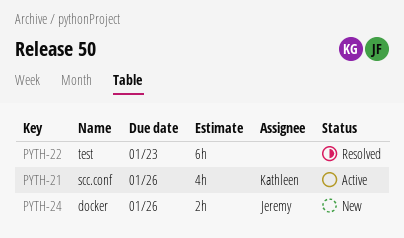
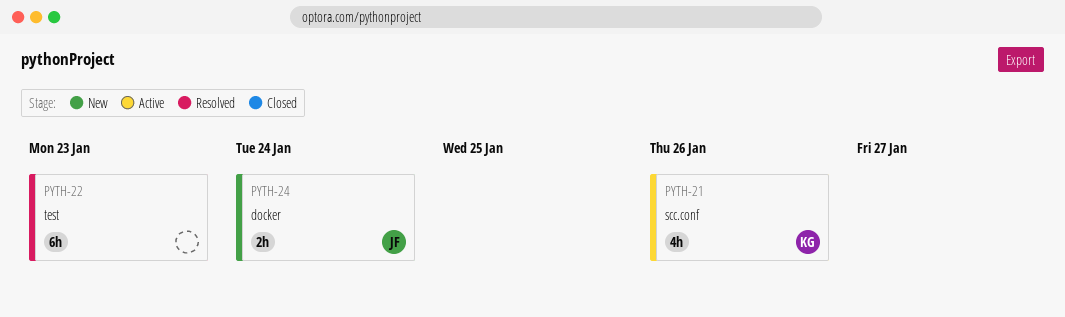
PYTH-24, due: Jan 26 -> Jan 24

